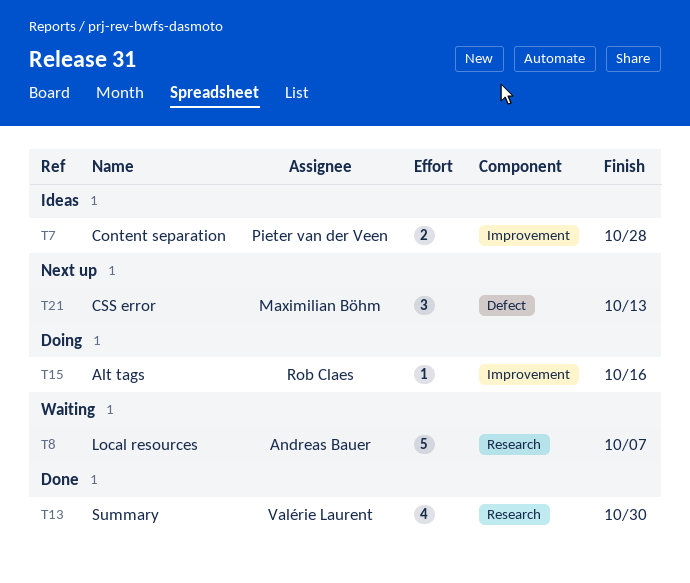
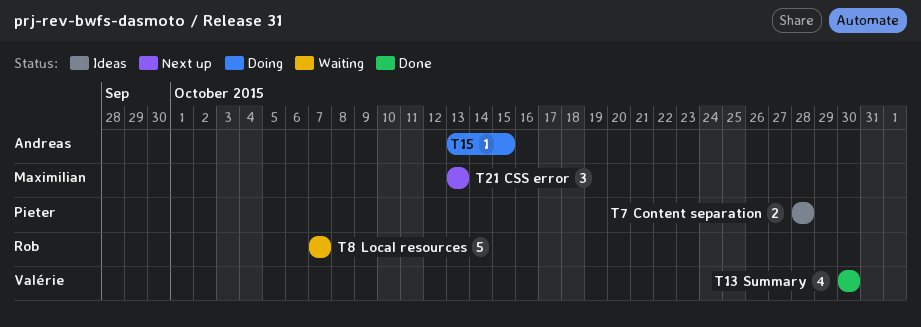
T8, owner: Andreas Bauer -> Rob Claes
T15, owner: Rob Claes -> Andreas Bauer
T15, due: Oct 16 -> Oct 15

